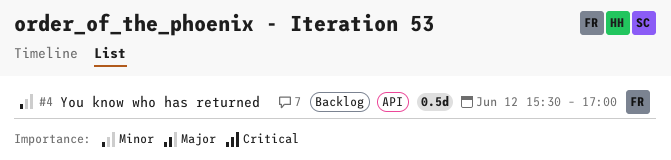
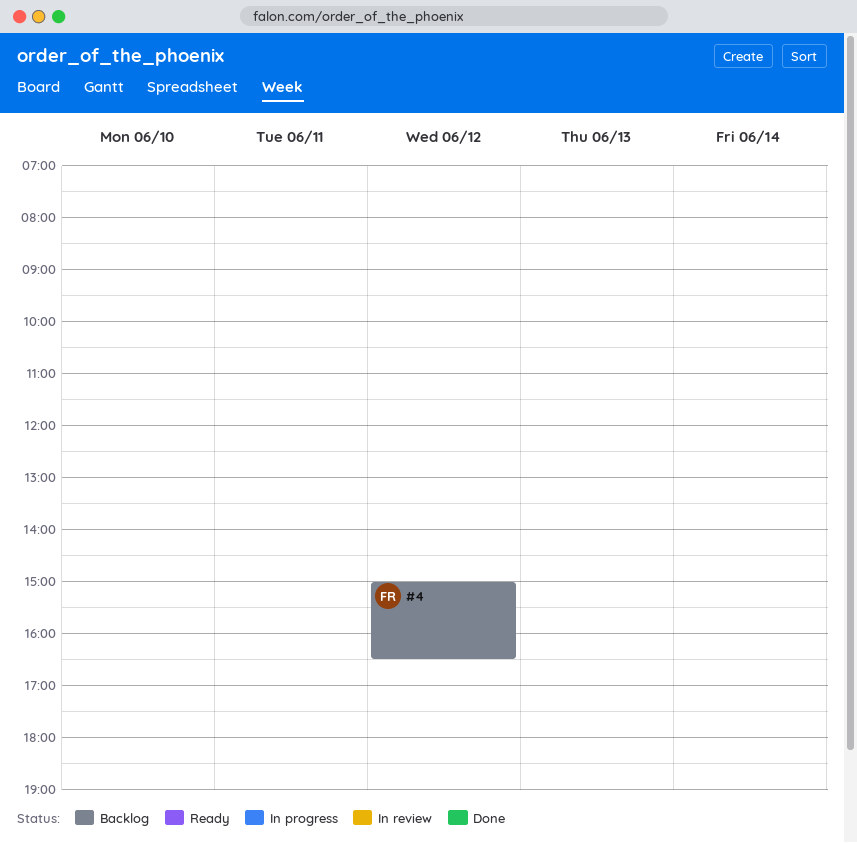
#4, begins: 15:30 -> 15:00
#4, ends: 17:00 -> 16:30

